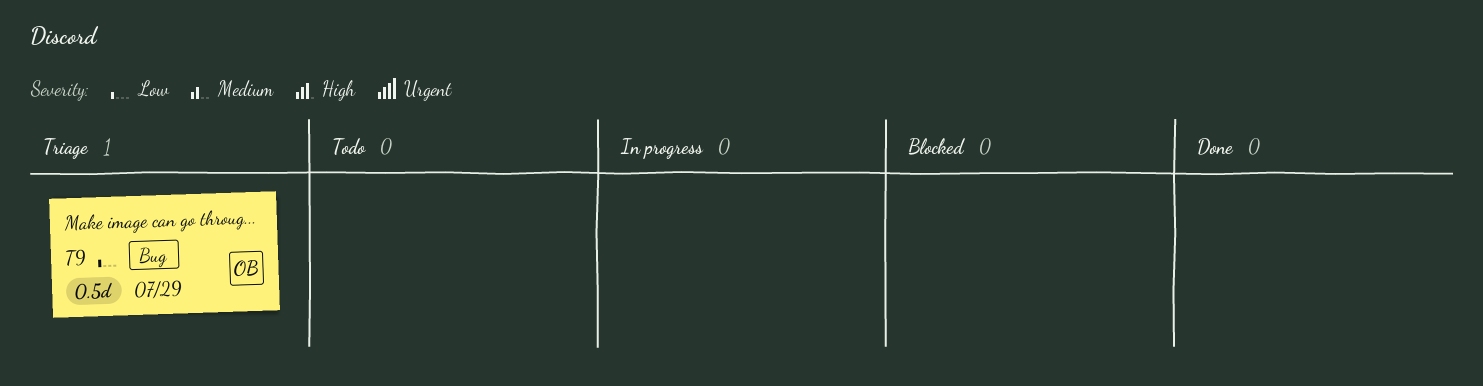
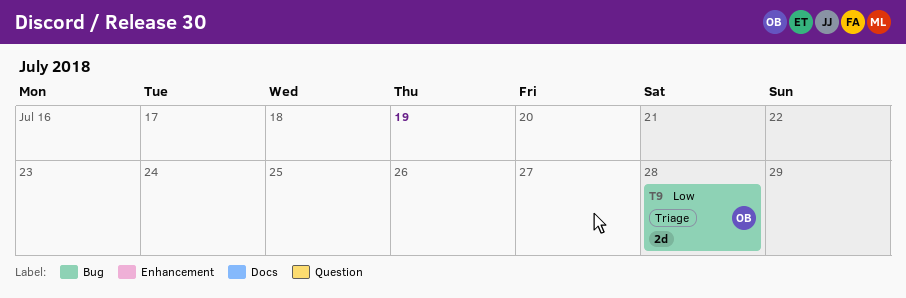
T9, estimate: 0.5d -> 2d
T9, due: Jul 29 -> Jul 28

